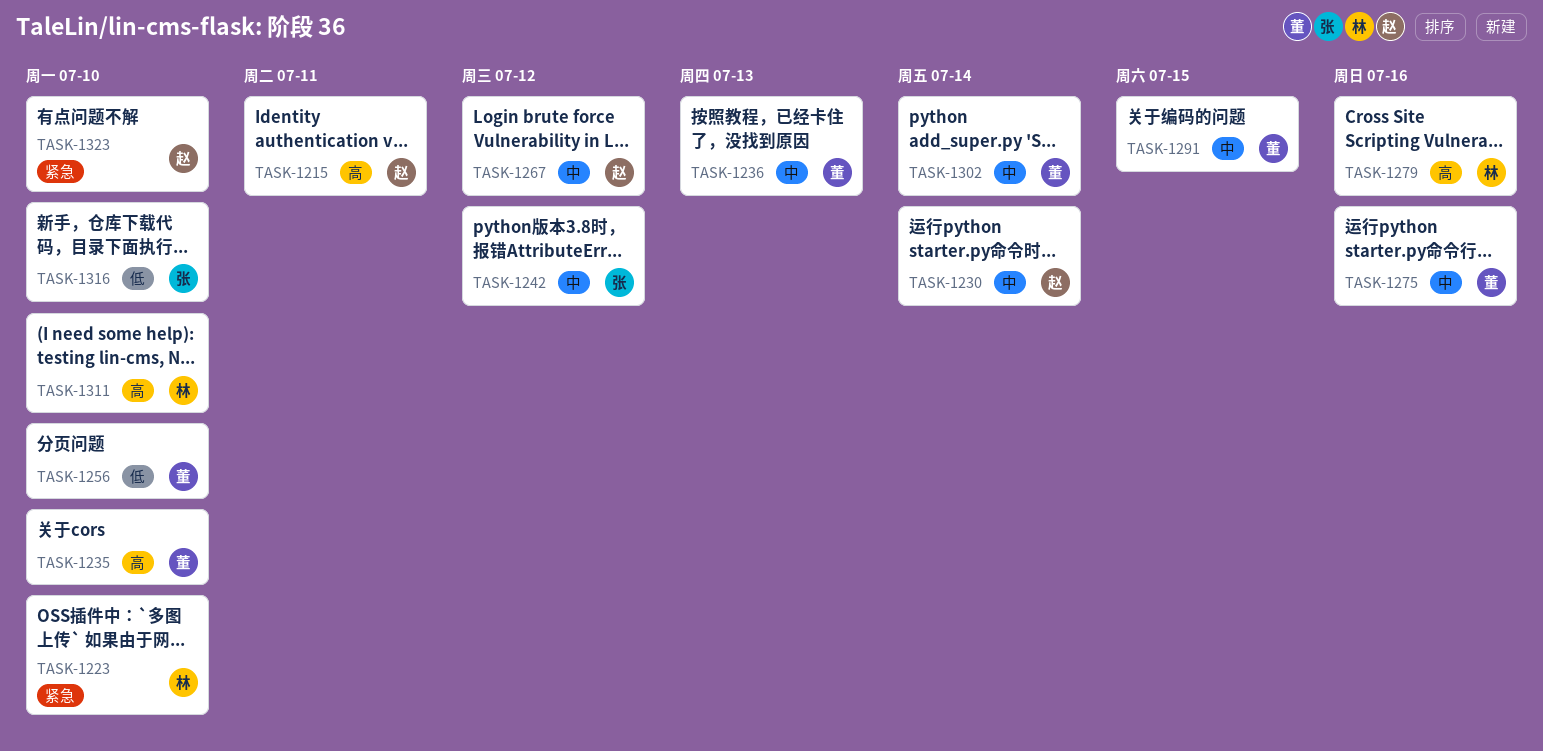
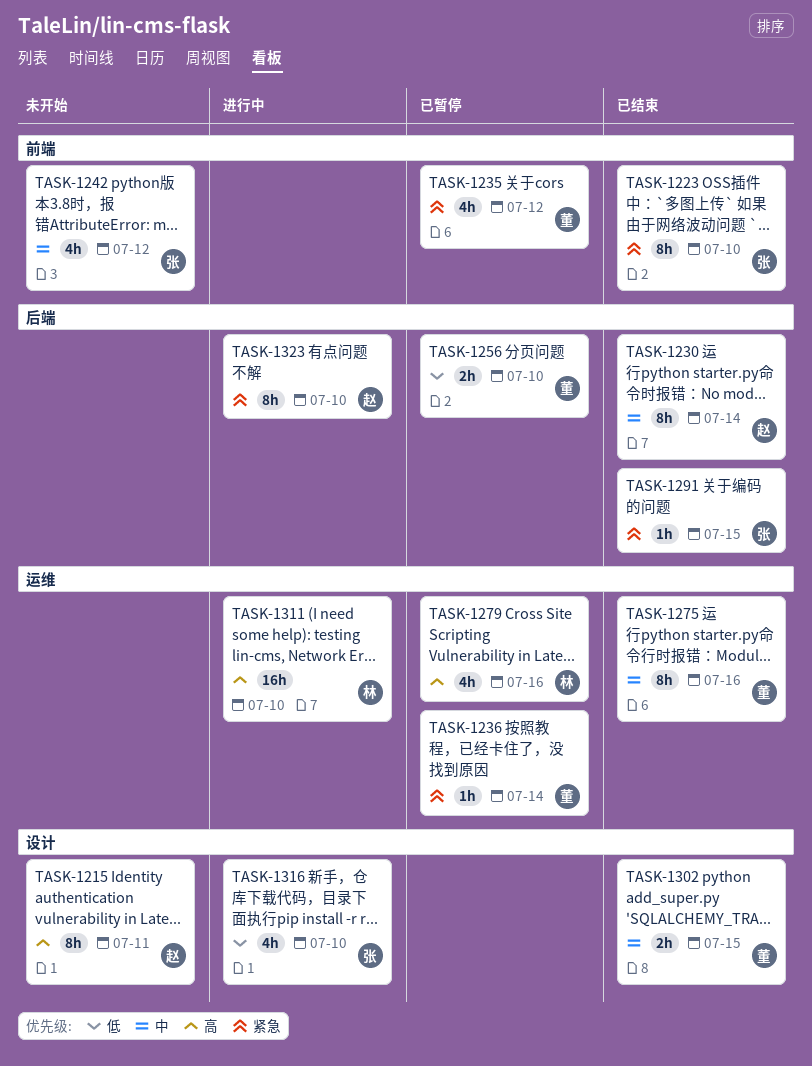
TASK-1223, owner: 林 -> 张
TASK-1235, priority: 高 -> 紧急
TASK-1235, due: Jul 10 -> Jul 12
TASK-1236, priority: 中 -> 紧急
TASK-1236, due: Jul 13 -> Jul 14
TASK-1267: present -> none
TASK-1291, owner: 董 -> 张
TASK-1291, priority: 中 -> 紧急
TASK-1302, due: Jul 14 -> Jul 15

